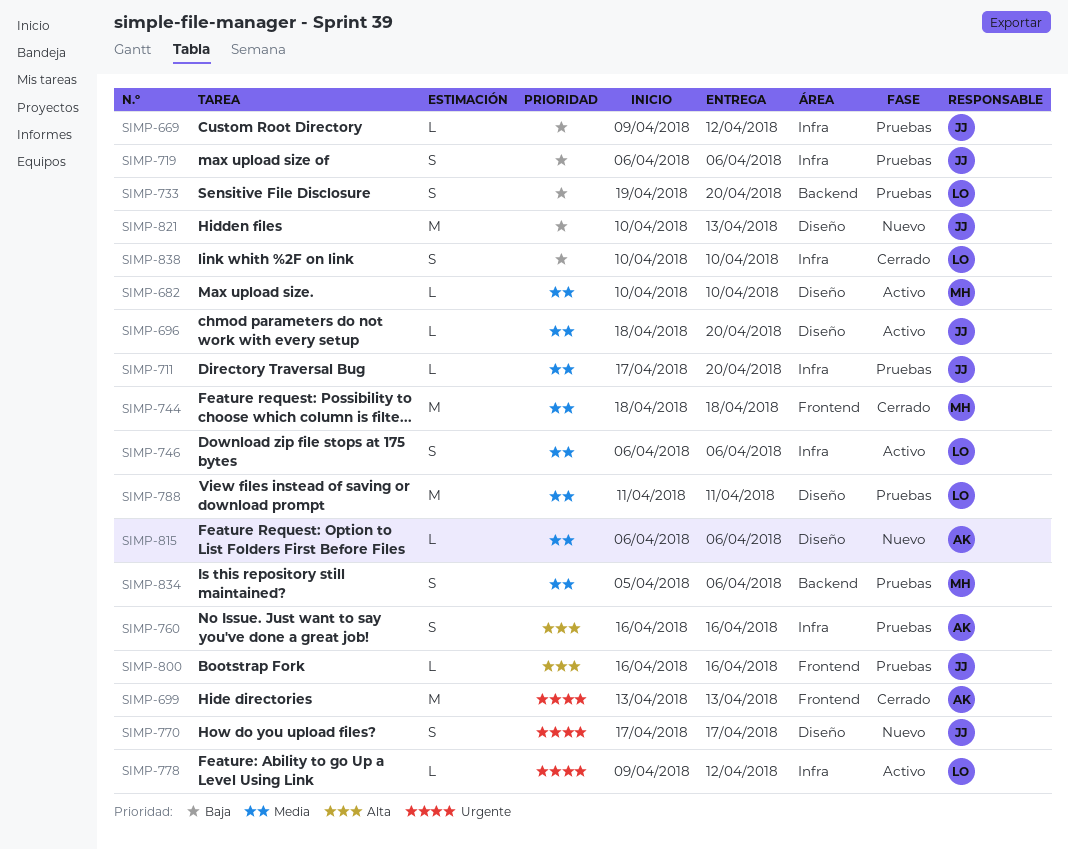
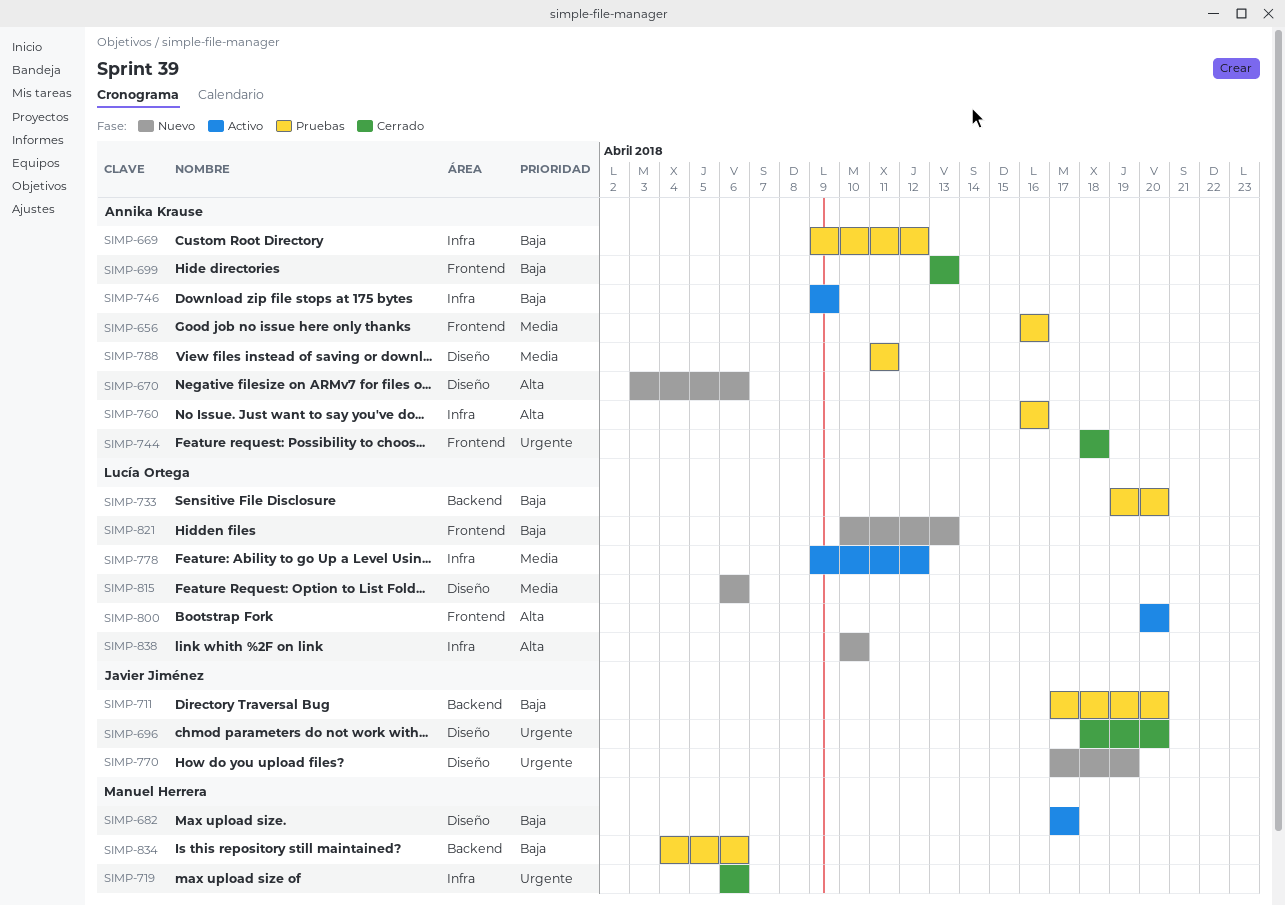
SIMP-656: none -> present
SIMP-669, owner: Javier Jiménez -> Annika Krause
SIMP-670: none -> present
SIMP-682, priority: Media -> Baja
SIMP-682, start: Apr 10 -> Apr 17
SIMP-682, due: Apr 10 -> Apr 17
SIMP-696, status: Activo -> Cerrado
SIMP-696, priority: Media -> Urgente
SIMP-699, priority: Urgente -> Baja
SIMP-711, priority: Media -> Baja
SIMP-711, label: Infra -> Backend
SIMP-719, status: Pruebas -> Cerrado
SIMP-719, owner: Javier Jiménez -> Manuel Herrera
SIMP-719, priority: Baja -> Urgente
SIMP-744, owner: Manuel Herrera -> Annika Krause
SIMP-744, priority: Media -> Urgente
SIMP-746, owner: Lucía Ortega -> Annika Krause
SIMP-746, priority: Media -> Baja
SIMP-746, start: Apr 6 -> Apr 9
SIMP-746, due: Apr 6 -> Apr 9
SIMP-770, due: Apr 17 -> Apr 19
SIMP-778, priority: Urgente -> Media
SIMP-788, owner: Lucía Ortega -> Annika Krause
SIMP-800, status: Pruebas -> Activo
SIMP-800, owner: Javier Jiménez -> Lucía Ortega
SIMP-800, start: Apr 16 -> Apr 20
SIMP-800, due: Apr 16 -> Apr 20
SIMP-815, owner: Annika Krause -> Lucía Ortega
SIMP-821, owner: Javier Jiménez -> Lucía Ortega
SIMP-821, label: Diseño -> Frontend
SIMP-834, priority: Media -> Baja
SIMP-834, start: Apr 5 -> Apr 4
SIMP-838, status: Cerrado -> Nuevo
SIMP-838, priority: Baja -> Alta

